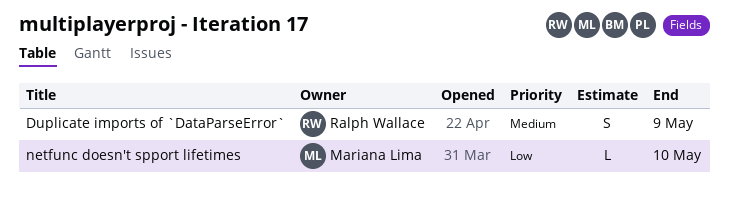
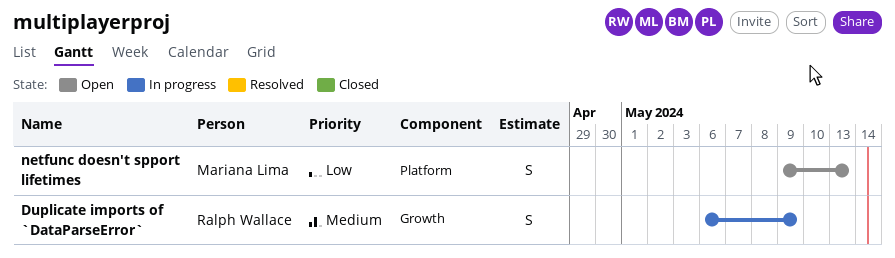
netfunc doesn't spport lifetimes, estimate: L -> S
netfunc doesn't spport lifetimes, due: May 10 -> May 13

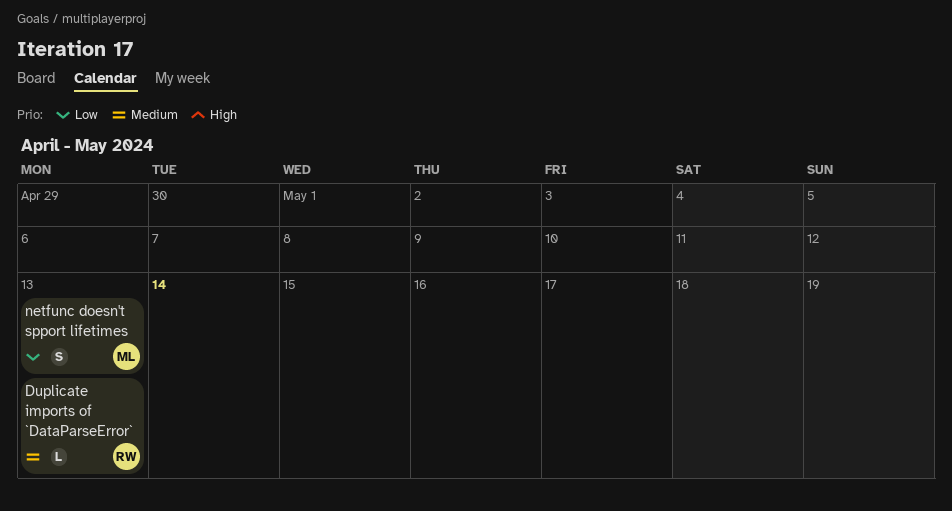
Duplicate imports of `DataParseError`, estimate: S -> L
Duplicate imports of `DataParseError`, due: May 9 -> May 13

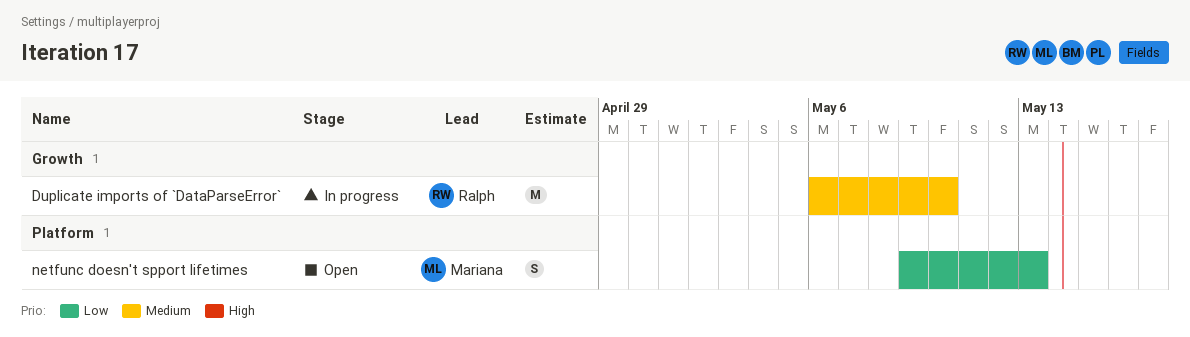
Duplicate imports of `DataParseError`, estimate: L -> M
Duplicate imports of `DataParseError`, due: May 13 -> May 10

